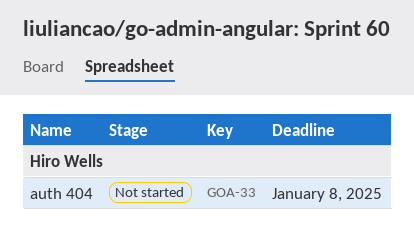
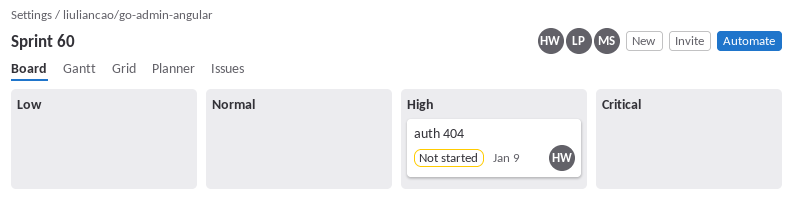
auth 404, due: Jan 8 -> Jan 9

